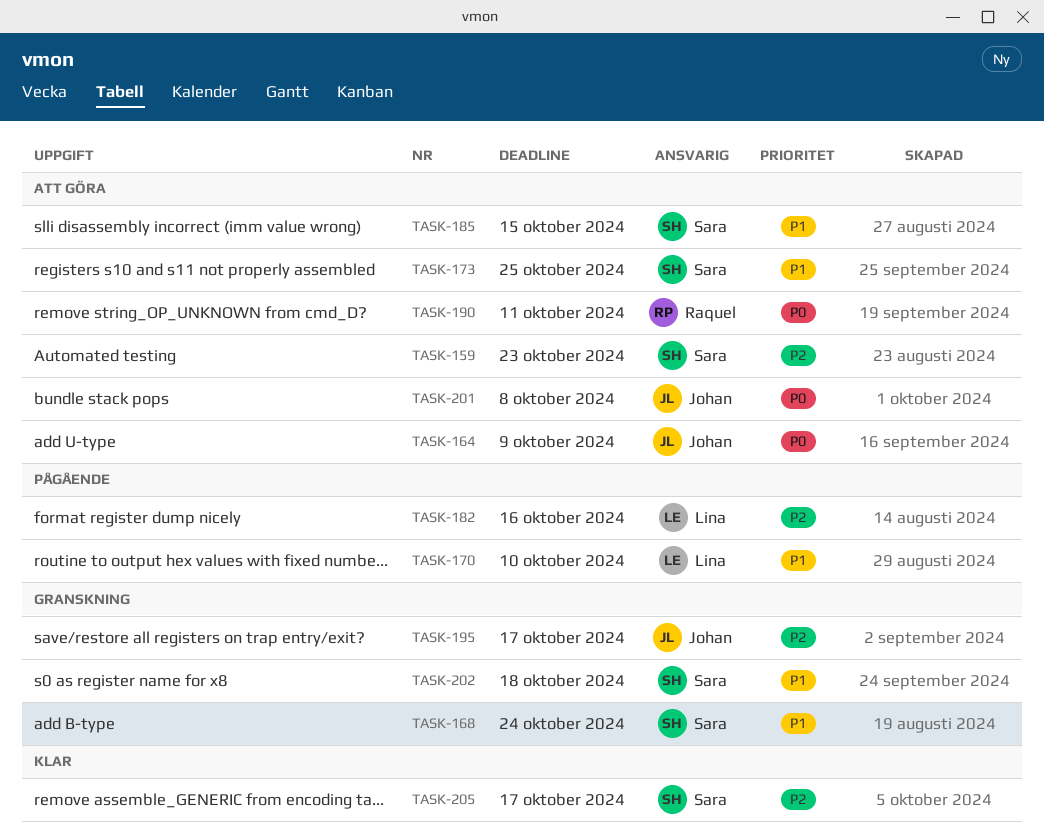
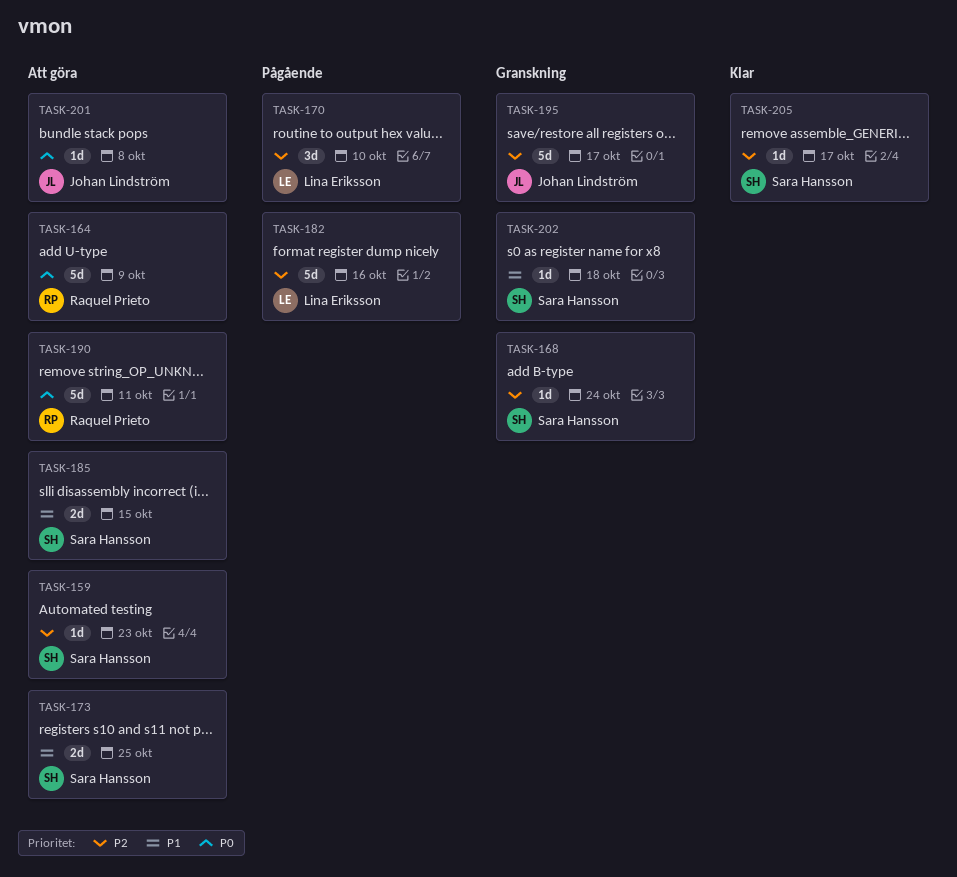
TASK-164, owner: Johan Lindström -> Raquel Prieto
TASK-168, priority: P1 -> P2
TASK-170, priority: P1 -> P2

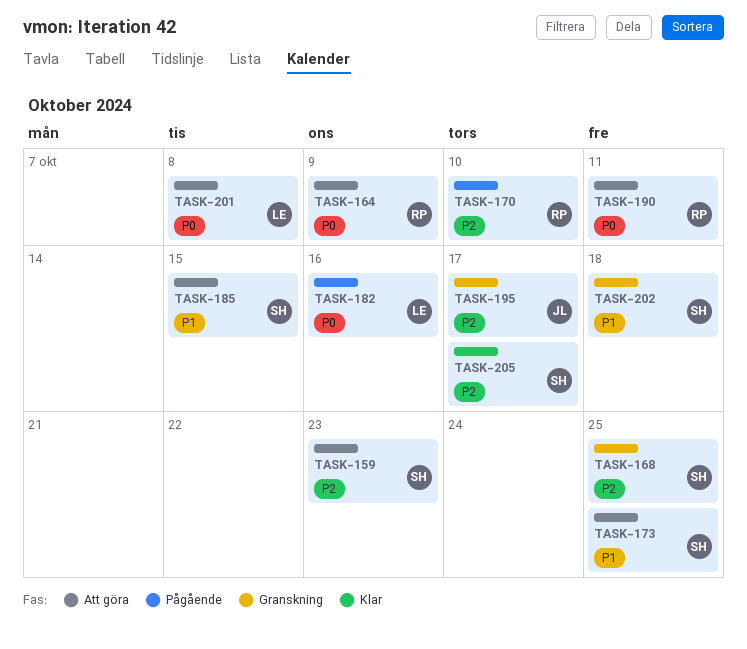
TASK-168, due: Oct 24 -> Oct 25
TASK-170, owner: Lina Eriksson -> Raquel Prieto
TASK-182, priority: P2 -> P0
TASK-201, owner: Johan Lindström -> Lina Eriksson

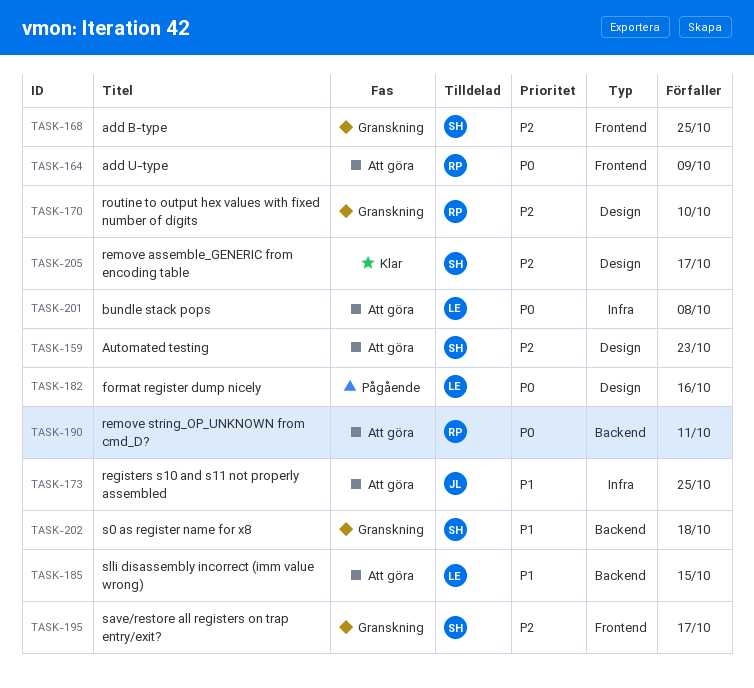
TASK-170, status: Pågående -> Granskning
TASK-173, owner: SH -> JL
TASK-185, owner: SH -> LE
TASK-195, owner: JL -> SH

